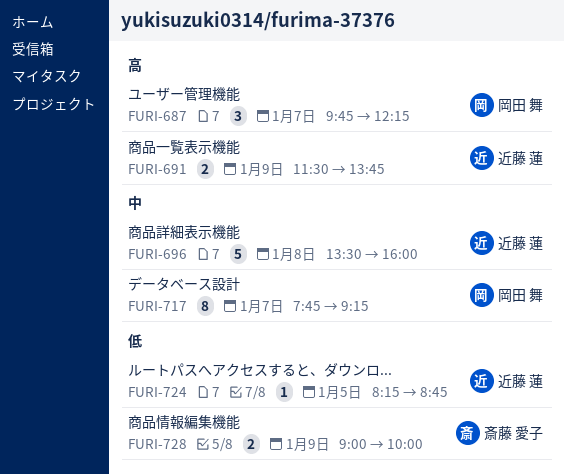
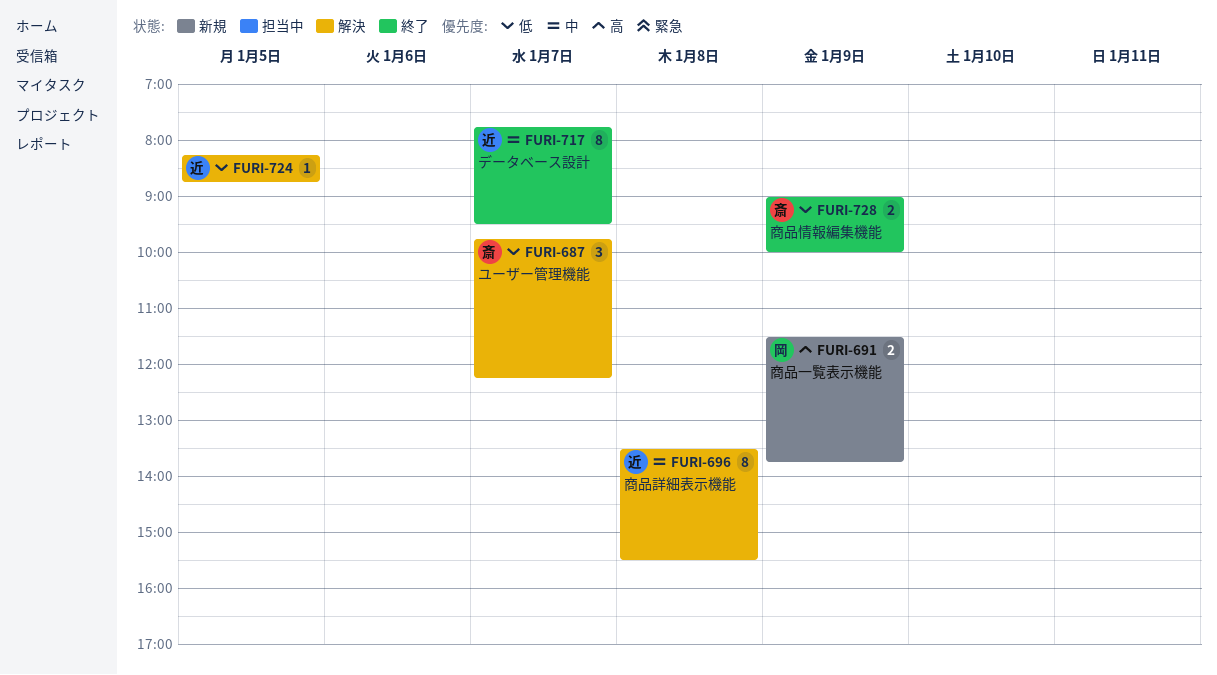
FURI-687, owner: 岡田 舞 -> 斎藤 愛子
FURI-687, priority: 高 -> 低
FURI-691, owner: 近藤 蓮 -> 岡田 舞
FURI-696, estimate: 5 -> 8
FURI-696, ends: 16:00 -> 15:30
FURI-717, owner: 岡田 舞 -> 近藤 蓮
FURI-717, ends: 09:15 -> 09:30

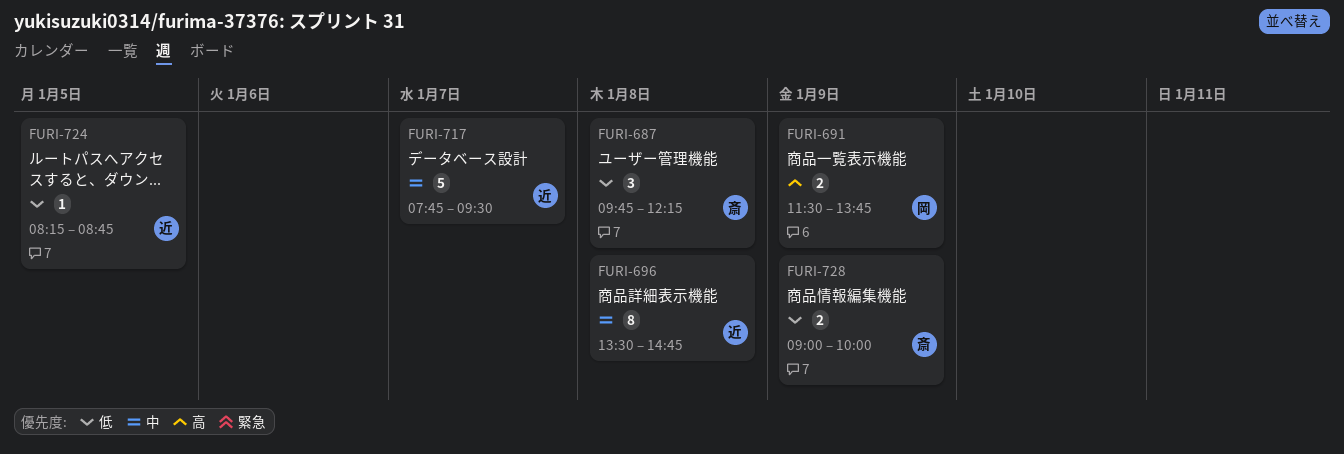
FURI-687, day: Jan 7 -> Jan 8
FURI-696, ends: 15:30 -> 14:45
FURI-717, estimate: 8 -> 5

